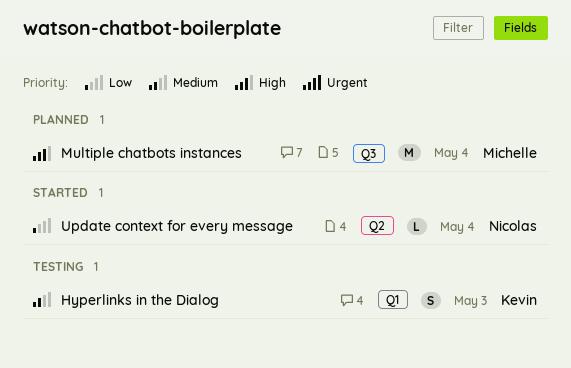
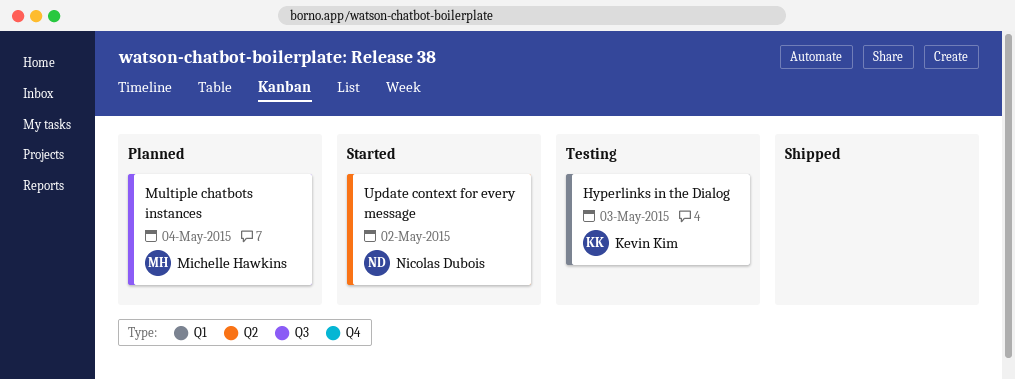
Update context for every message, due: May 4 -> May 2

